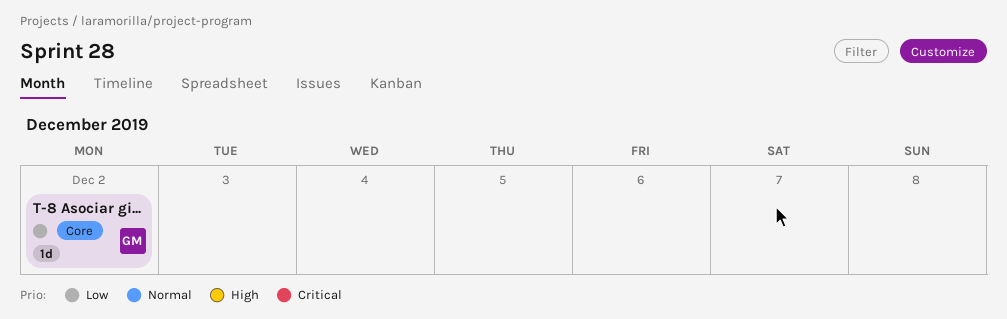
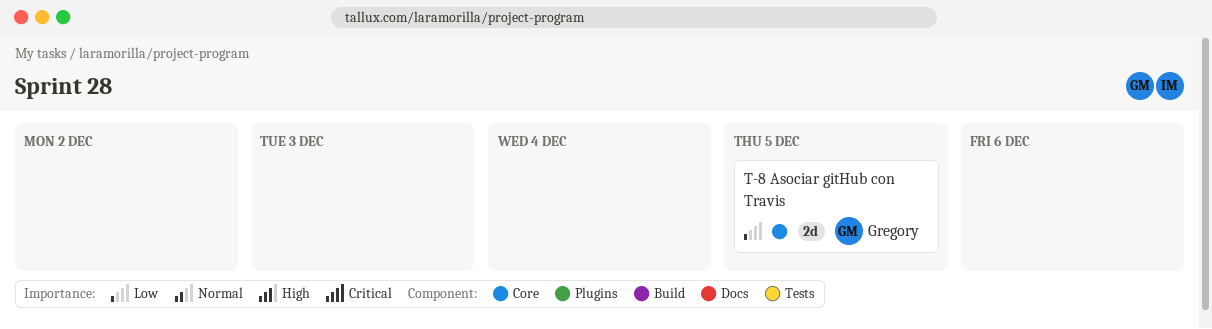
T-8, estimate: 1d -> 2d
T-8, due: Dec 2 -> Dec 5

